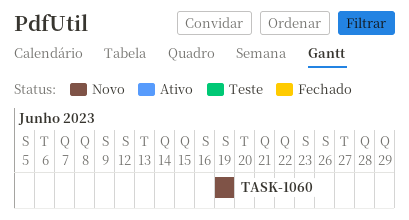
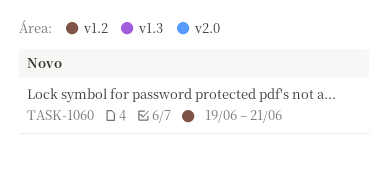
TASK-1060, due: Jun 19 -> Jun 21

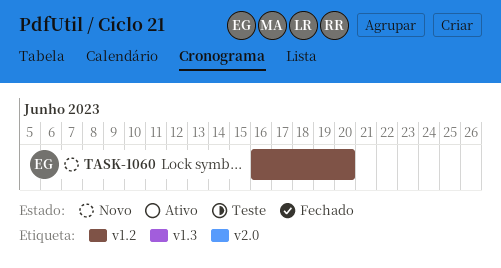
TASK-1060, start: Jun 19 -> Jun 16
TASK-1060, due: Jun 21 -> Jun 20

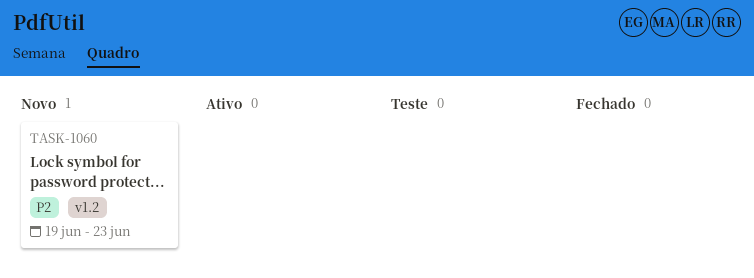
TASK-1060, start: Jun 16 -> Jun 19
TASK-1060, due: Jun 20 -> Jun 23

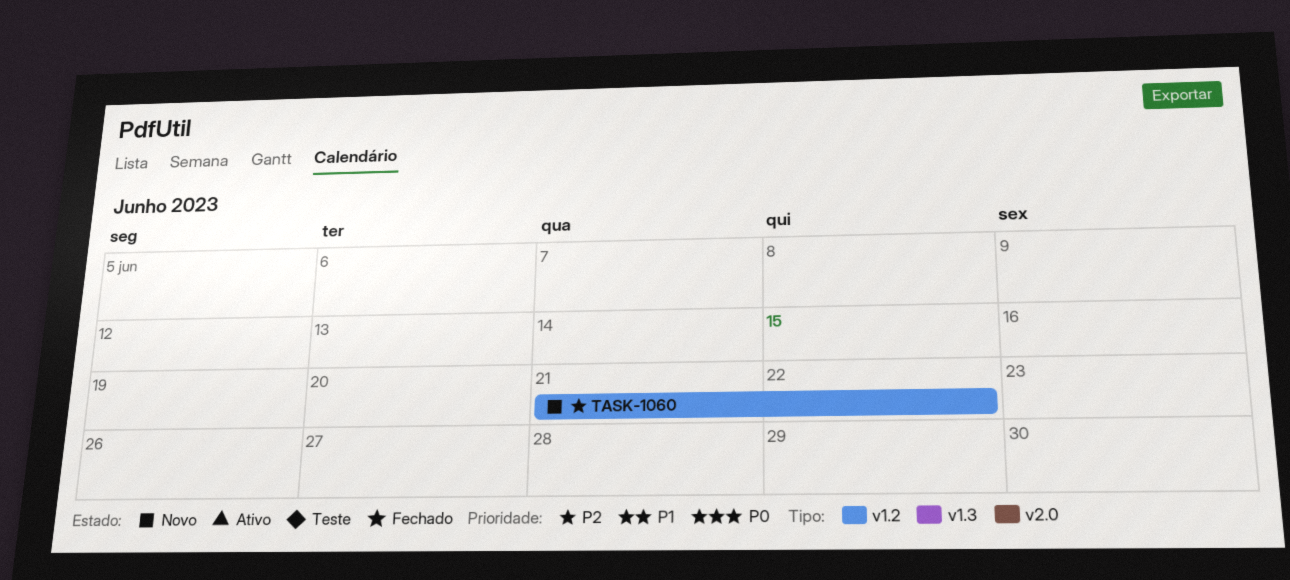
TASK-1060, start: Jun 19 -> Jun 21
TASK-1060, due: Jun 23 -> Jun 22

